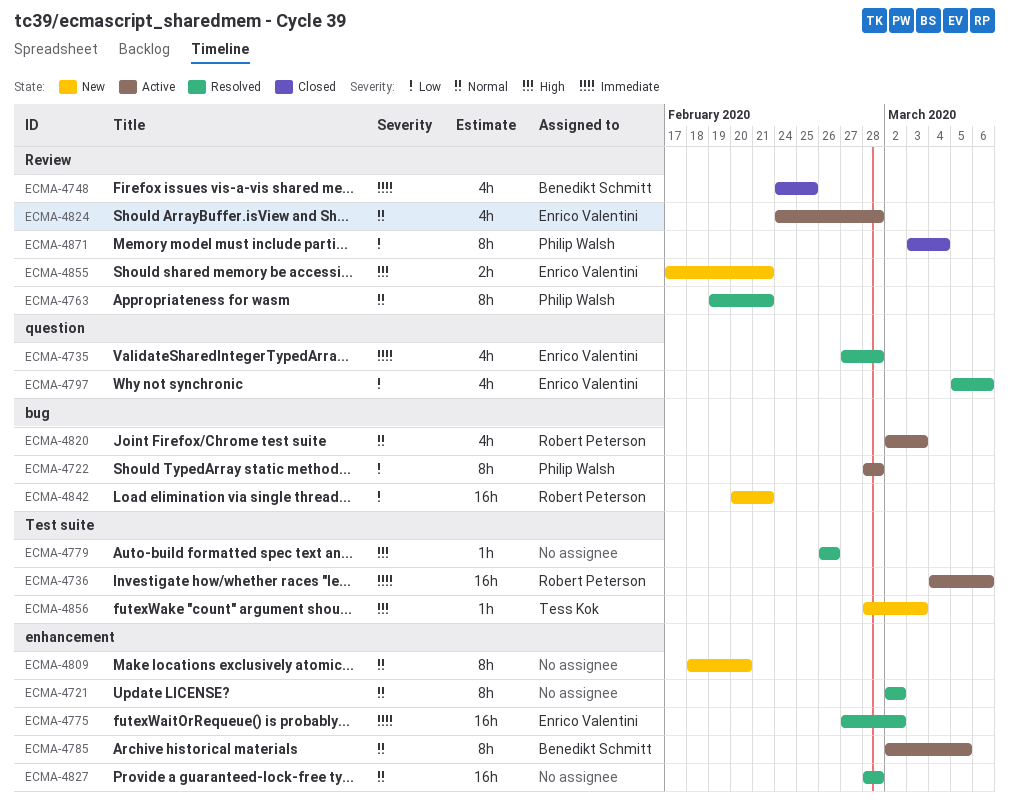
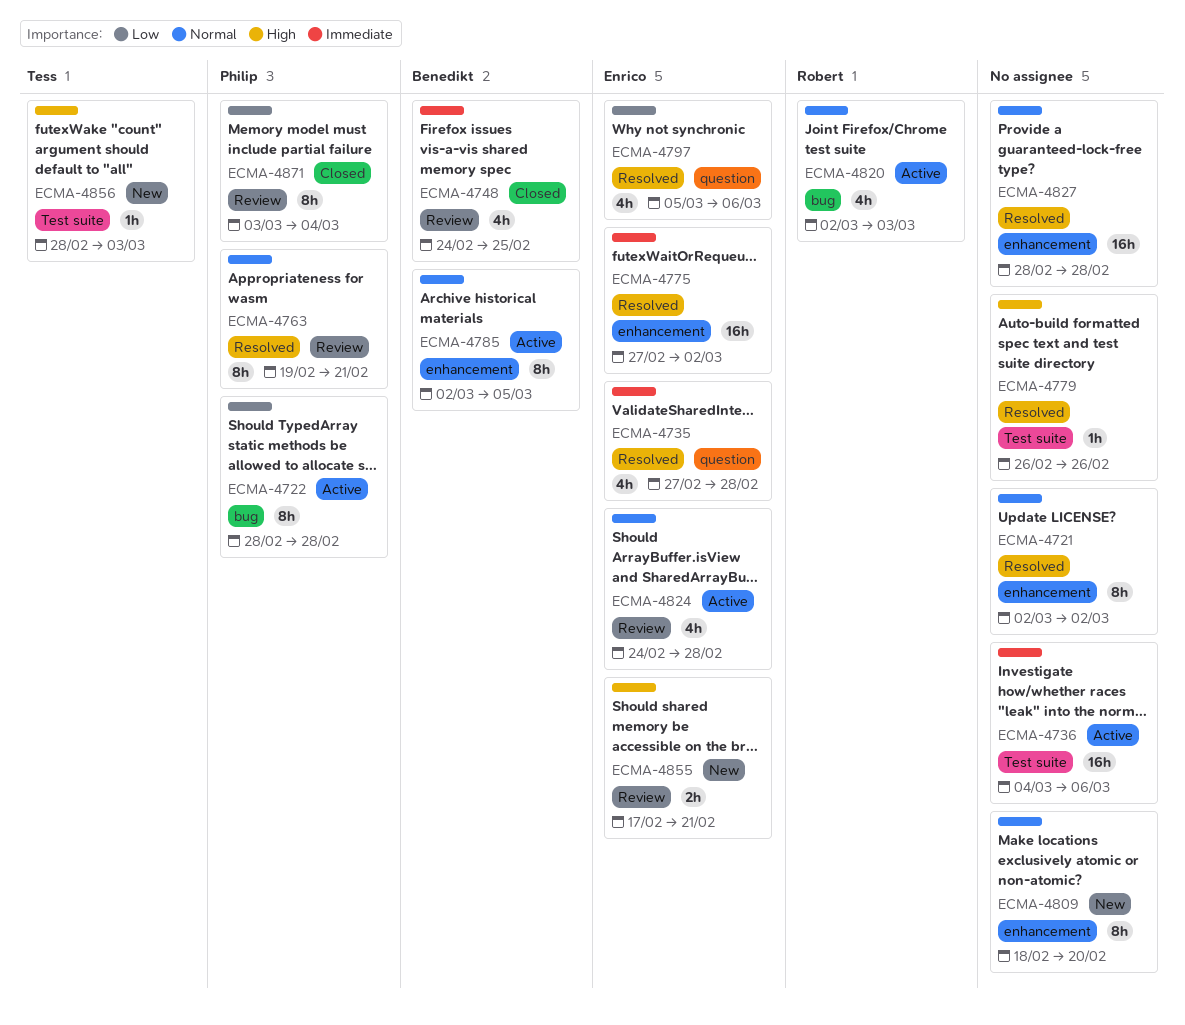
ECMA-4736, owner: Robert Peterson -> none
ECMA-4842: present -> none

